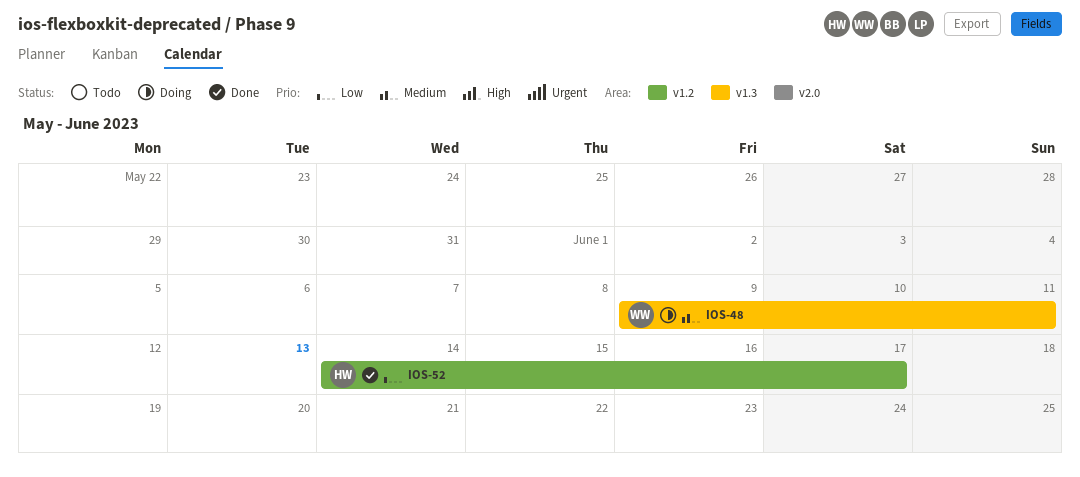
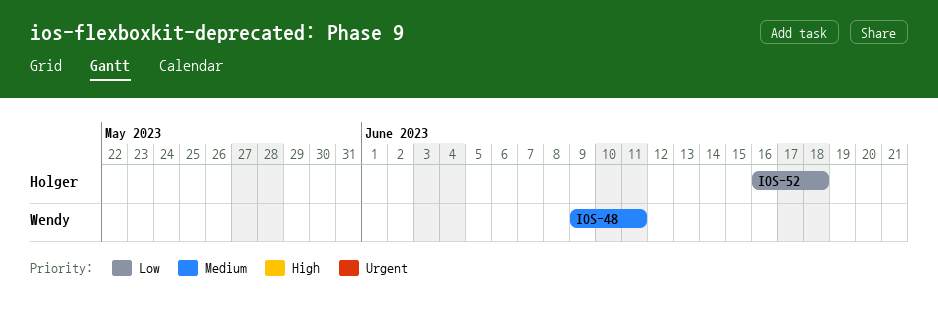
IOS-52, start: Jun 14 -> Jun 16
IOS-52, due: Jun 17 -> Jun 18

